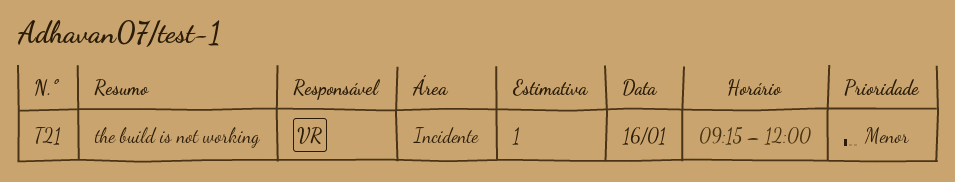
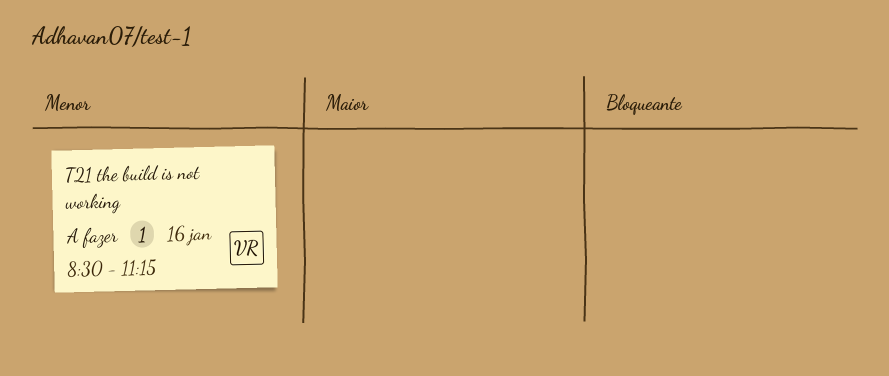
T21, begins: 09:15 -> 08:30
T21, ends: 12:00 -> 11:15

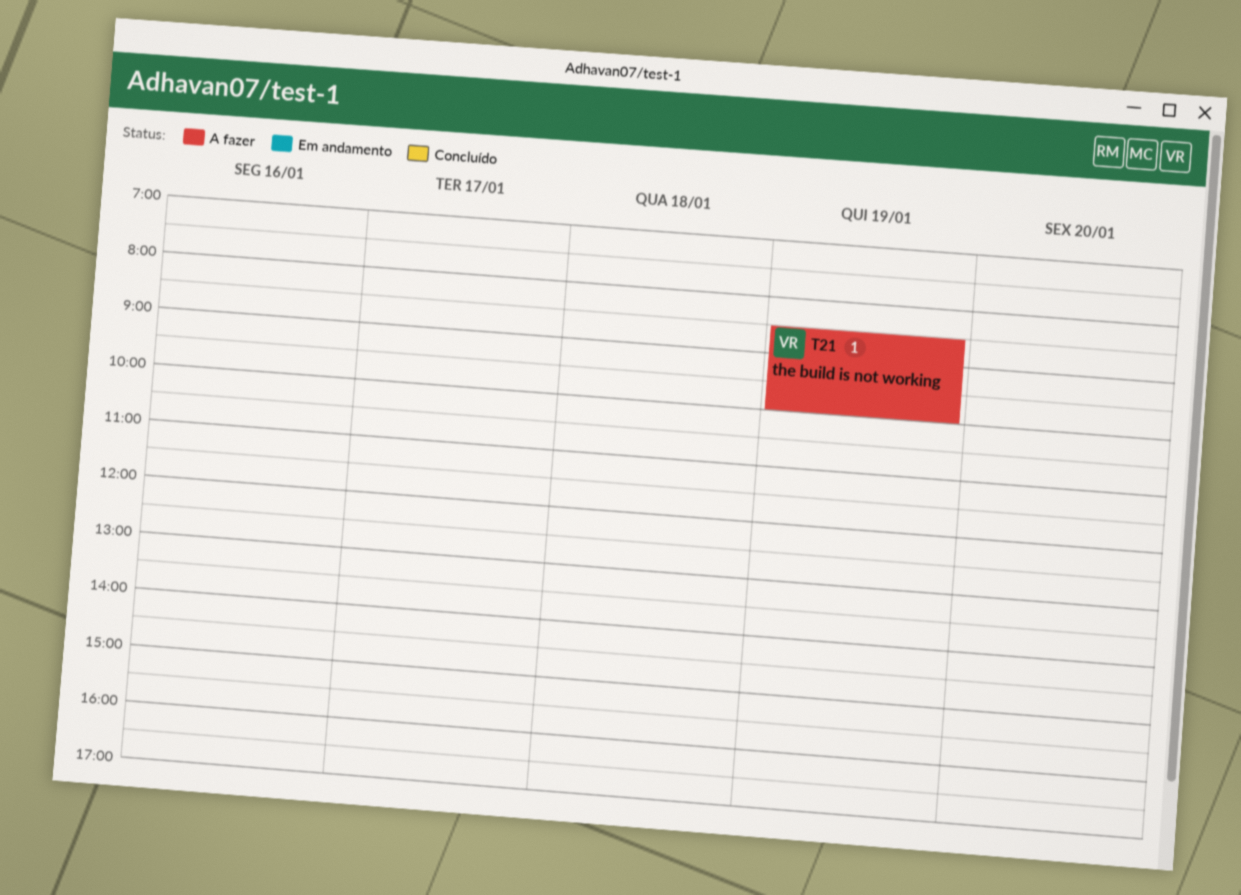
T21, day: Jan 16 -> Jan 19
T21, ends: 11:15 -> 10:00

